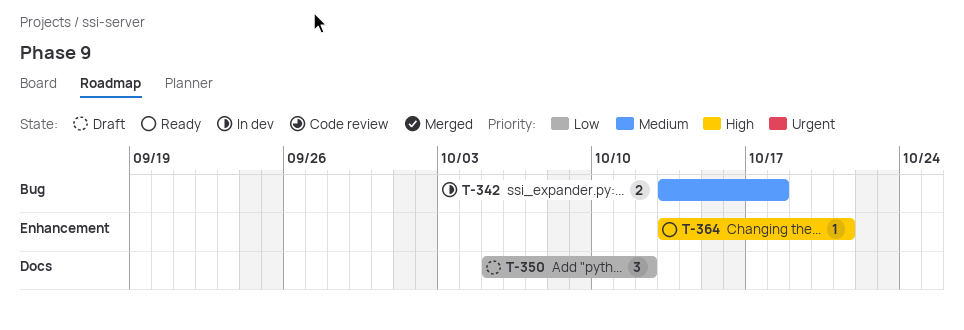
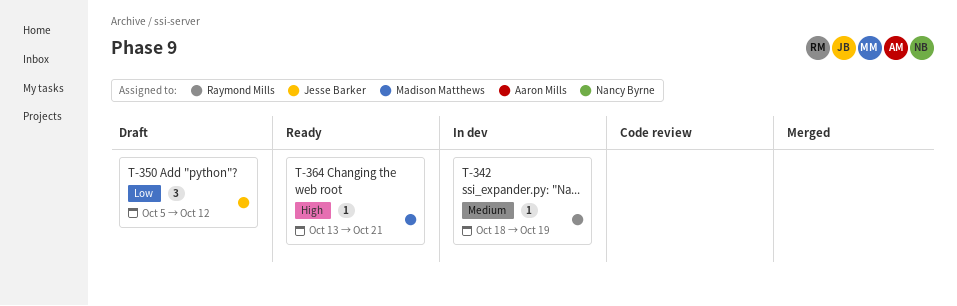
T-342, estimate: 2 -> 1
T-342, start: Oct 13 -> Oct 18
T-342, due: Oct 18 -> Oct 19

